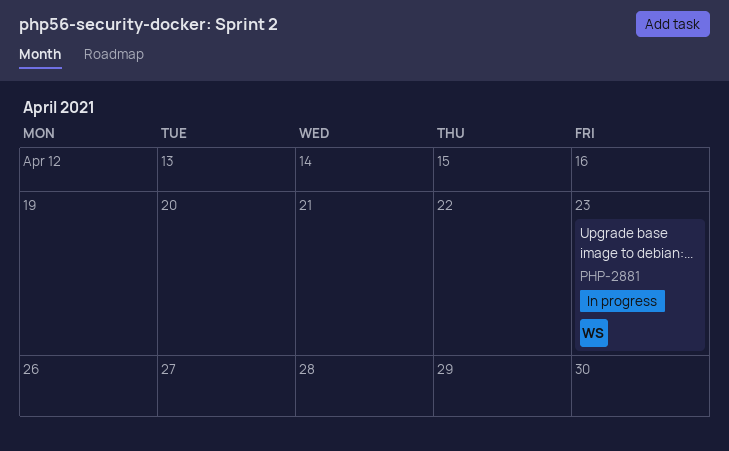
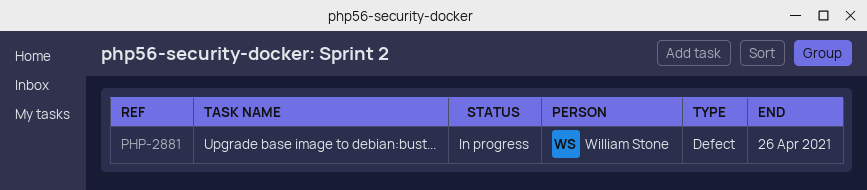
PHP-2881, due: Apr 23 -> Apr 26

